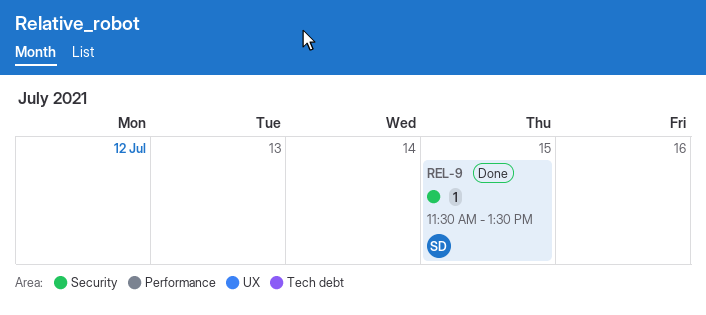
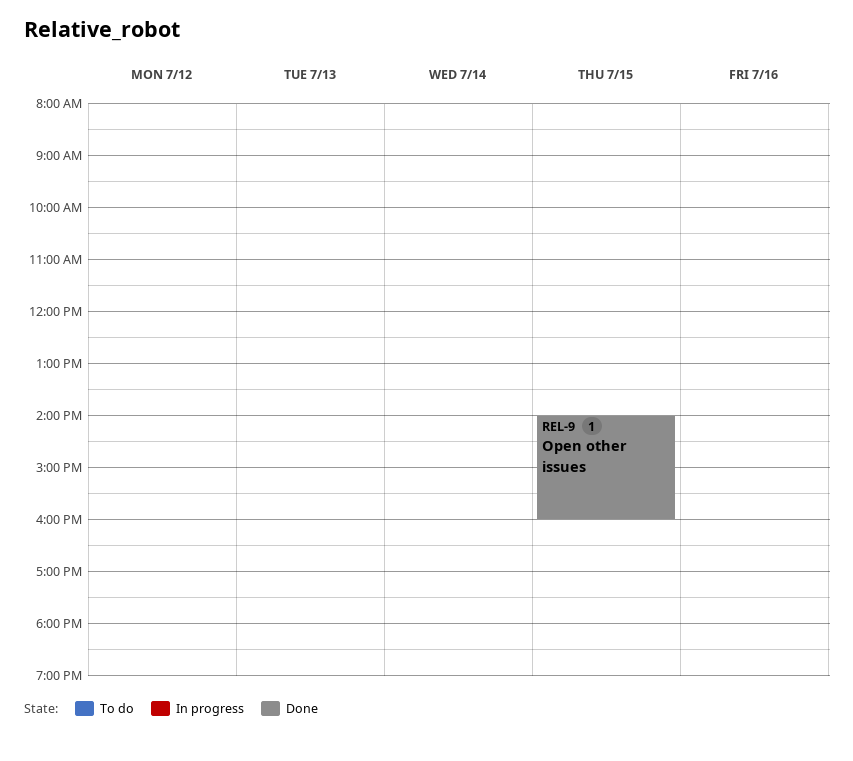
REL-9, begins: 11:30 -> 14:00
REL-9, ends: 13:30 -> 16:00

